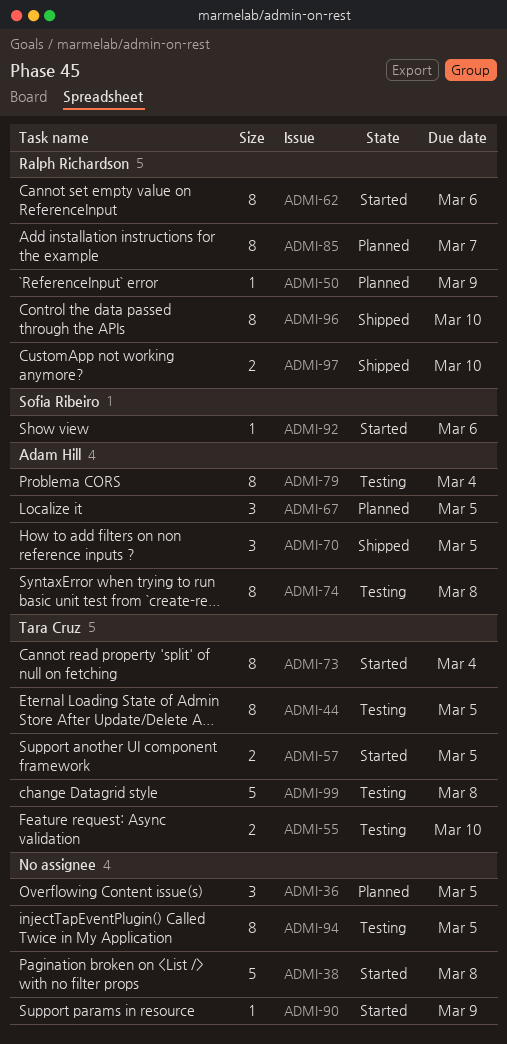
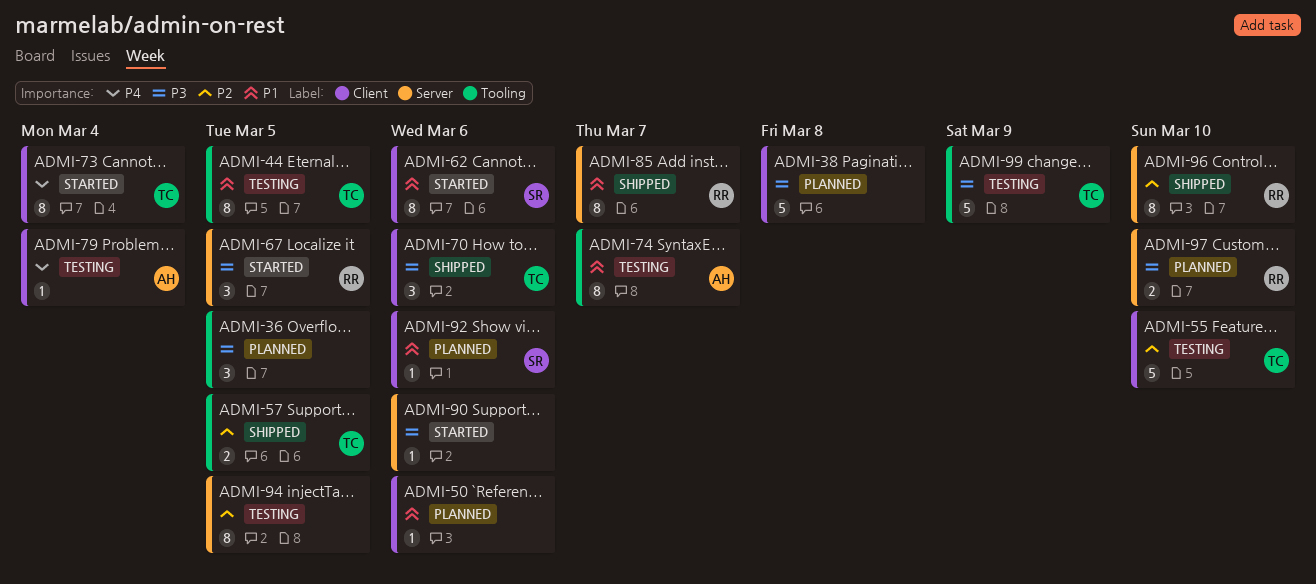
ADMI-38, status: Started -> Planned
ADMI-50, owner: Ralph Richardson -> none
ADMI-50, due: Mar 9 -> Mar 6
ADMI-55, estimate: 2 -> 5
ADMI-57, status: Started -> Shipped
ADMI-62, owner: Ralph Richardson -> Sofia Ribeiro
ADMI-67, status: Planned -> Started
ADMI-67, owner: Adam Hill -> Ralph Richardson
ADMI-70, owner: Adam Hill -> Tara Cruz
ADMI-70, due: Mar 5 -> Mar 6
ADMI-74, due: Mar 8 -> Mar 7
ADMI-79, estimate: 8 -> 1
ADMI-85, status: Planned -> Shipped
ADMI-90, due: Mar 9 -> Mar 6
ADMI-92, status: Started -> Planned
ADMI-97, status: Shipped -> Planned
ADMI-99, due: Mar 8 -> Mar 9

